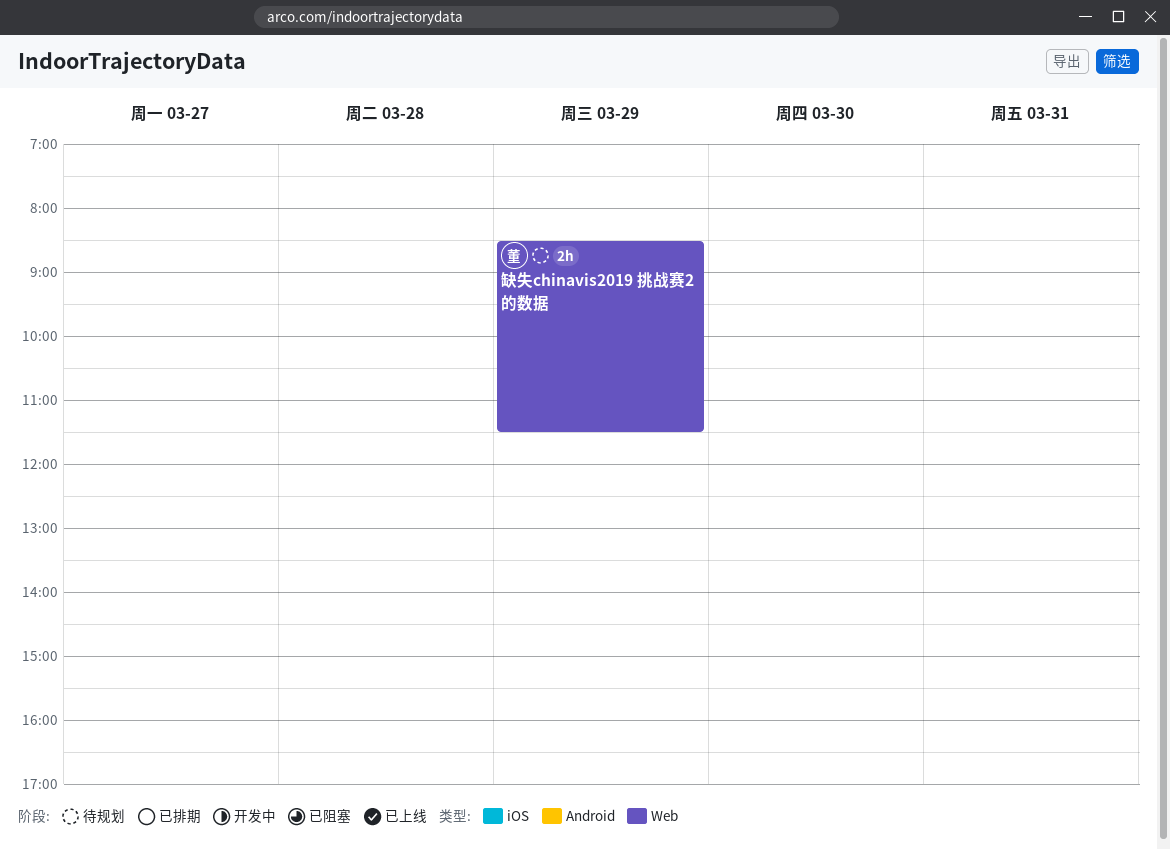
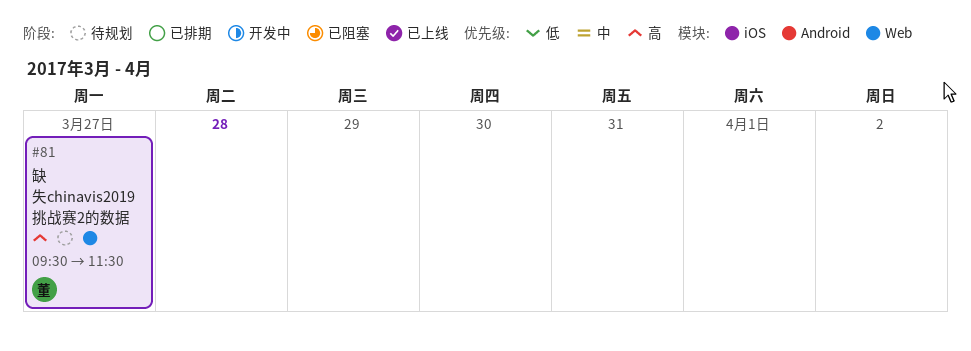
缺失chinavis2019 挑战赛2的数据, day: Mar 29 -> Mar 27
缺失chinavis2019 挑战赛2的数据, begins: 08:30 -> 09:30

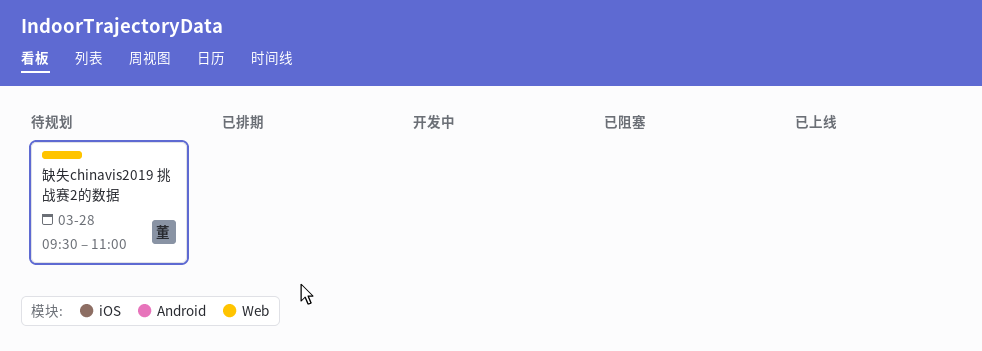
缺失chinavis2019 挑战赛2的数据, day: Mar 27 -> Mar 28
缺失chinavis2019 挑战赛2的数据, ends: 11:30 -> 11:00

